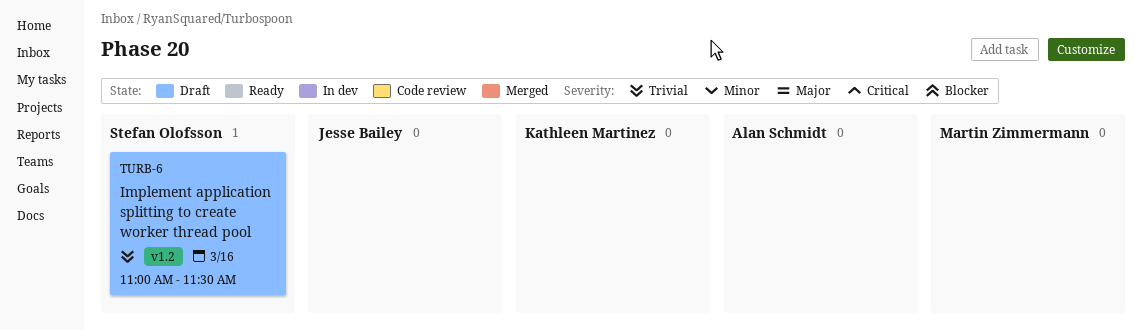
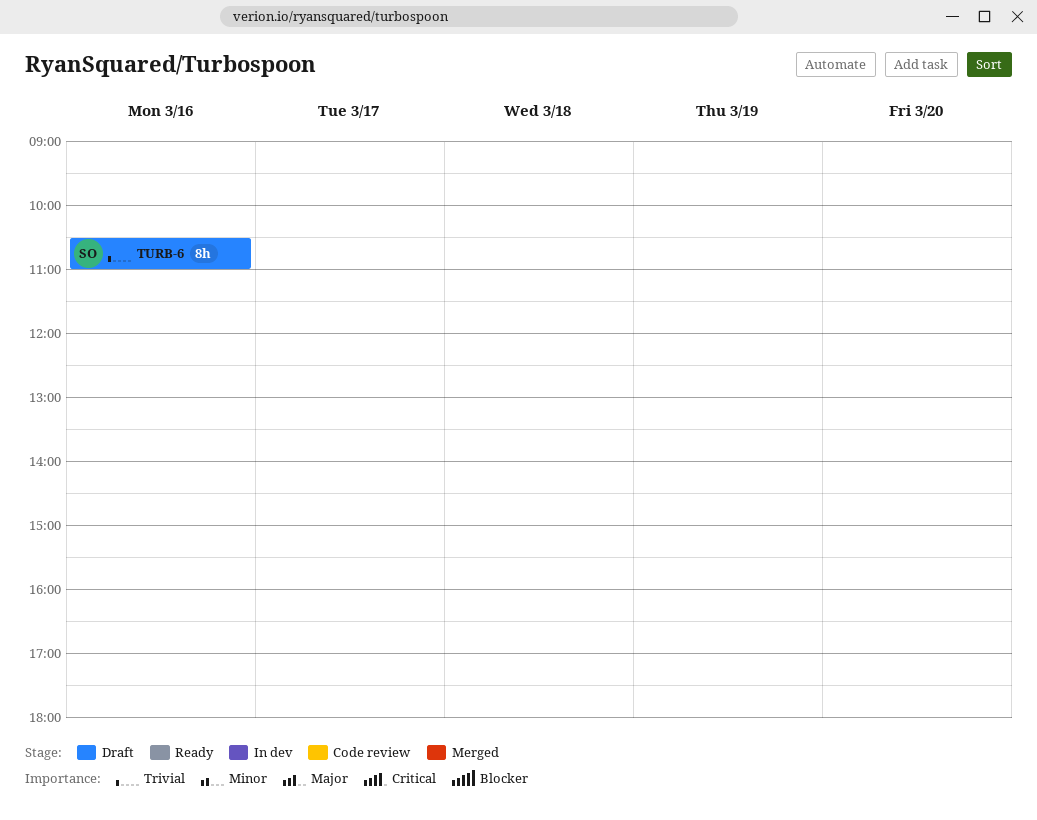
TURB-6, begins: 11:00 -> 10:30
TURB-6, ends: 11:30 -> 11:00

